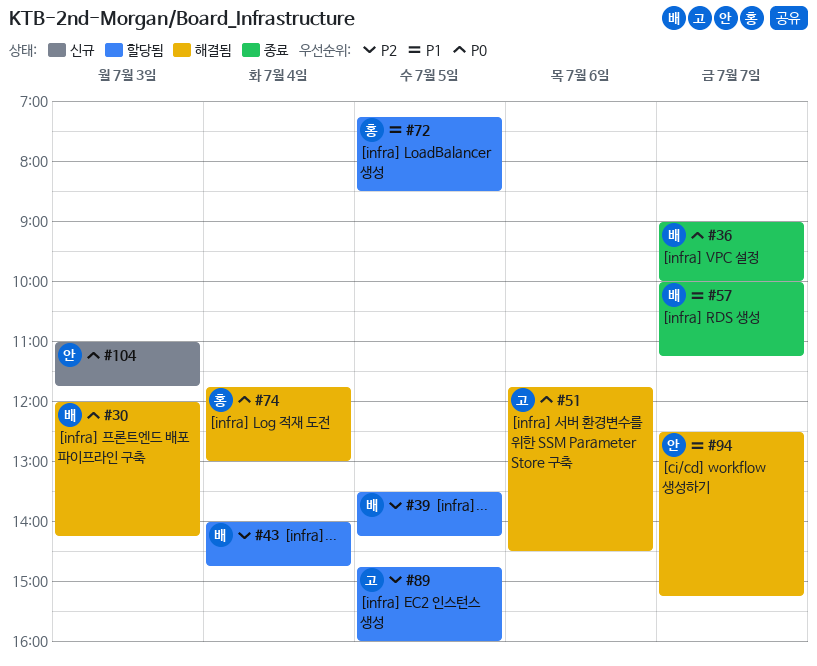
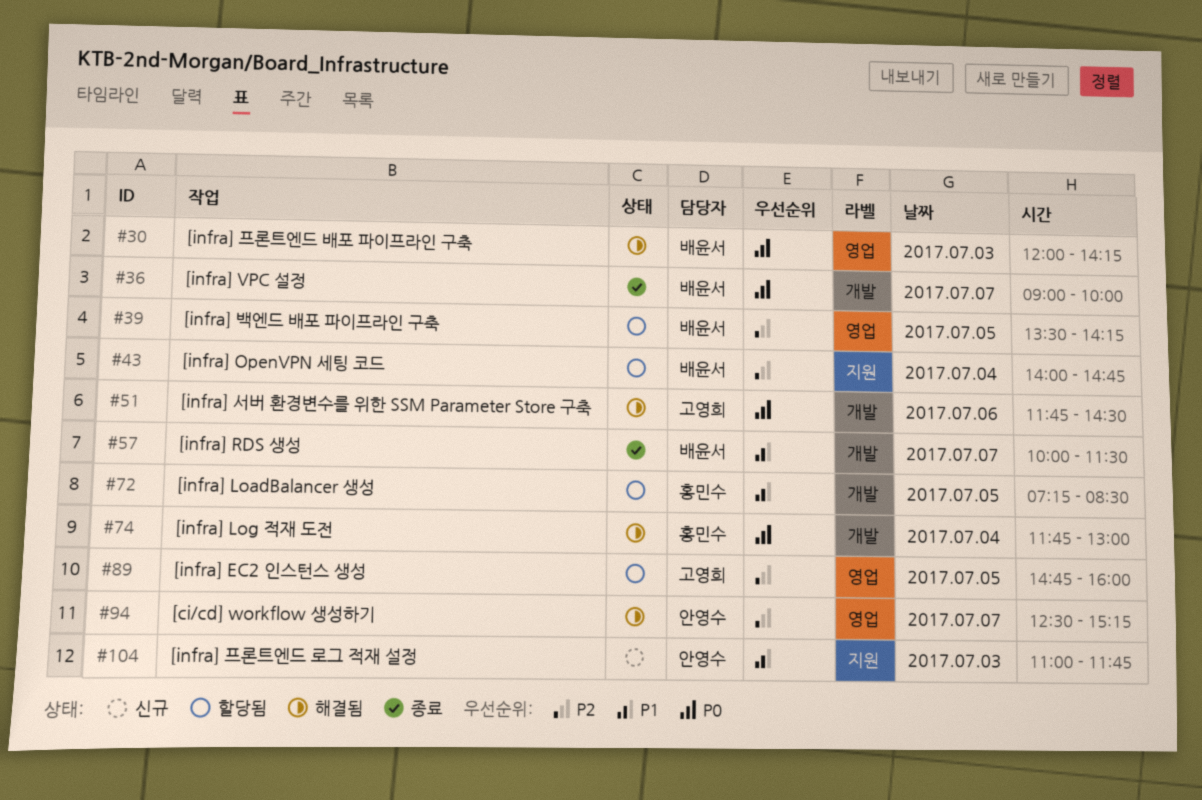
#57, ends: 11:15 -> 11:30
#94, priority: P1 -> P2
#104, priority: P0 -> P1

